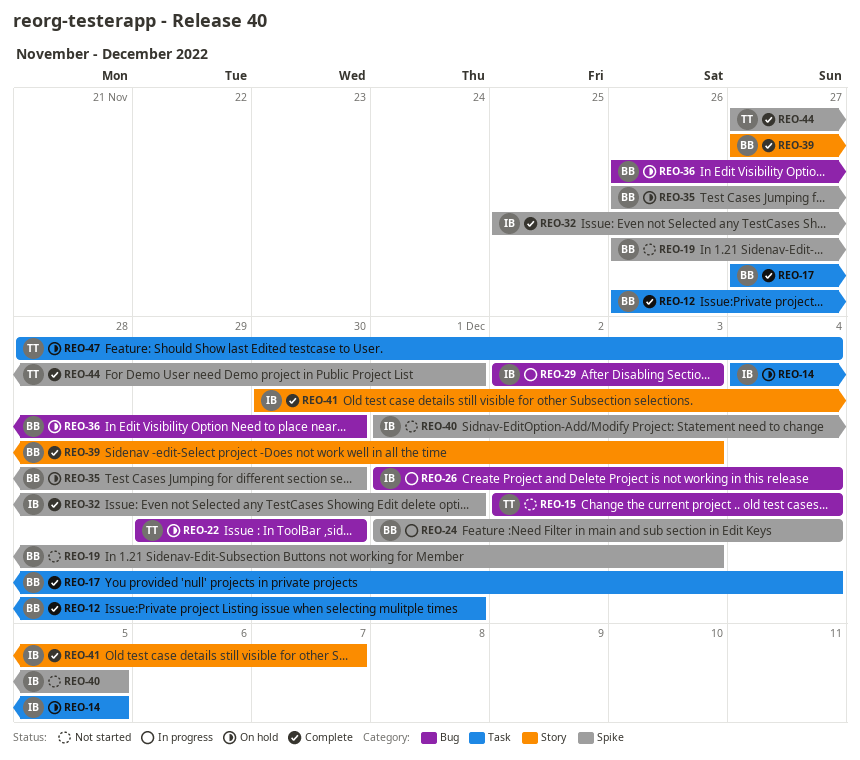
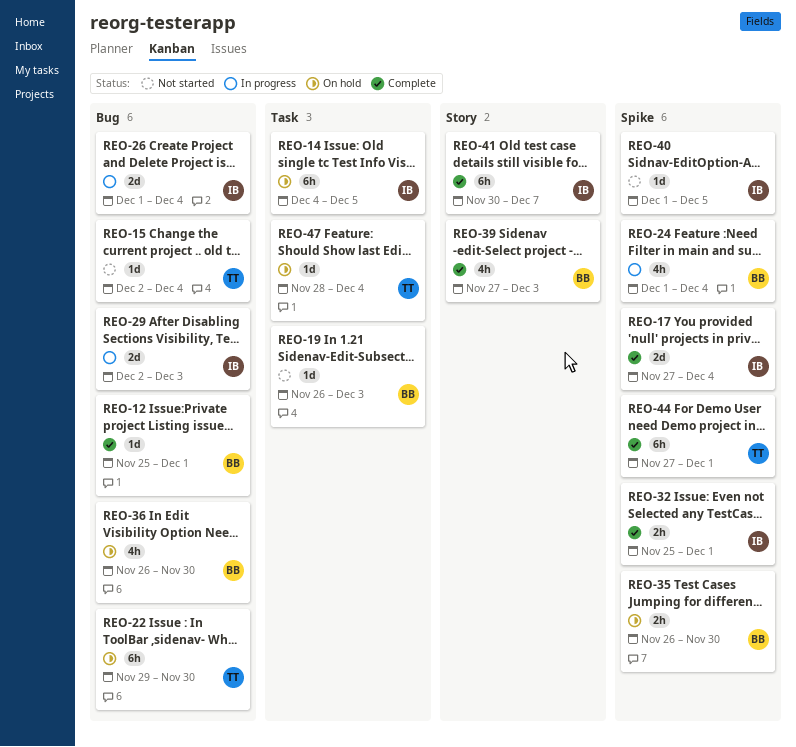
REO-12, label: Task -> Bug
REO-12, start: Nov 26 -> Nov 25
REO-17, owner: BB -> IB
REO-17, label: Task -> Spike
REO-19, label: Spike -> Task

